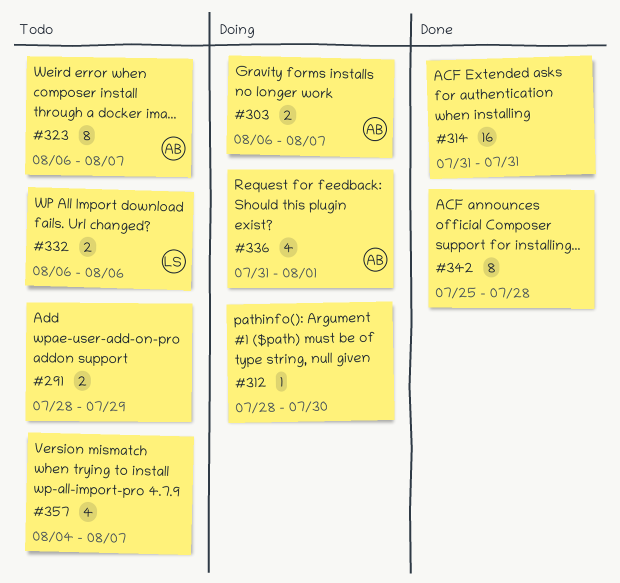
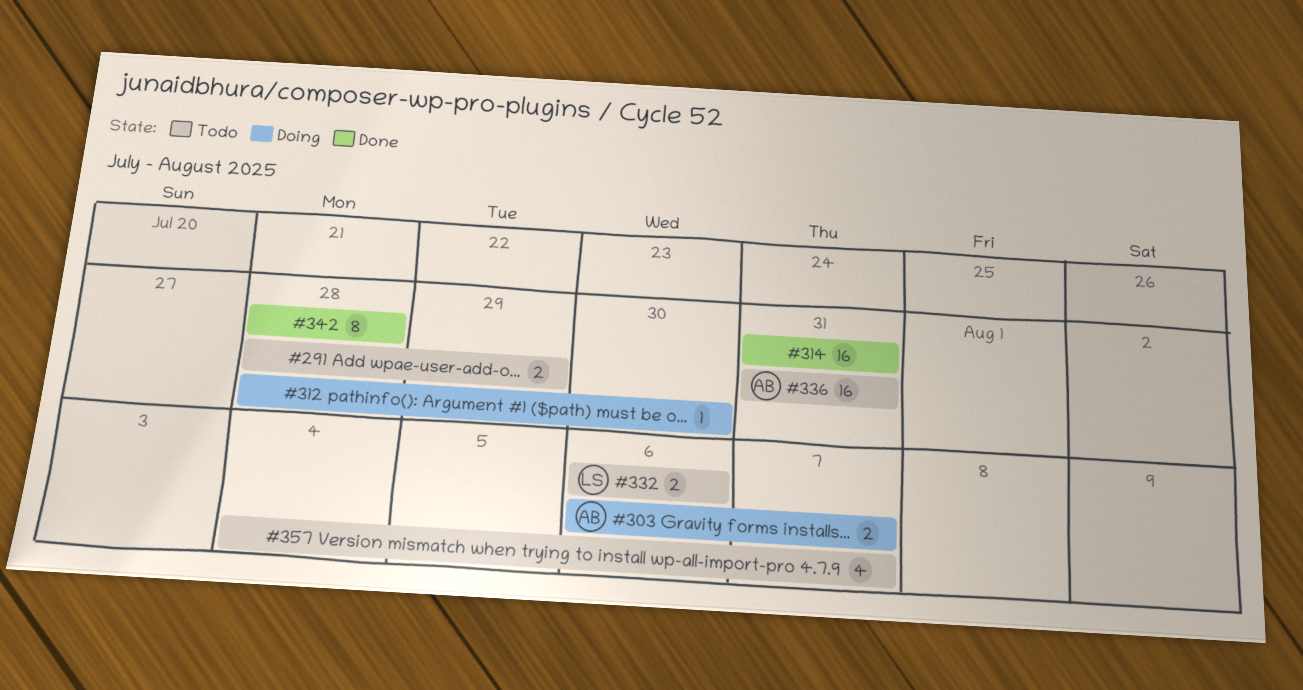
#323: present -> none
#336, status: Doing -> Todo
#336, estimate: 4 -> 16
#336, due: Aug 1 -> Jul 31
#342, start: Jul 25 -> Jul 28

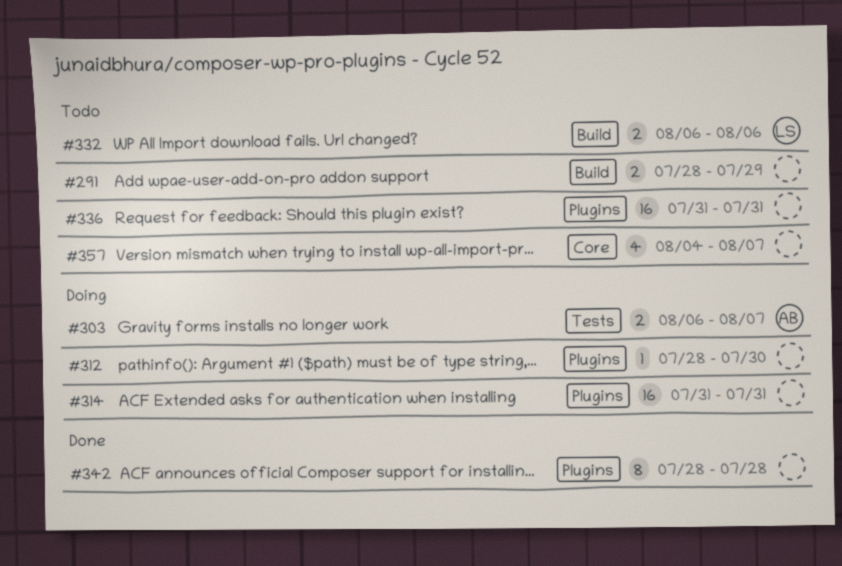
#314, status: Done -> Doing
#336, owner: AB -> none

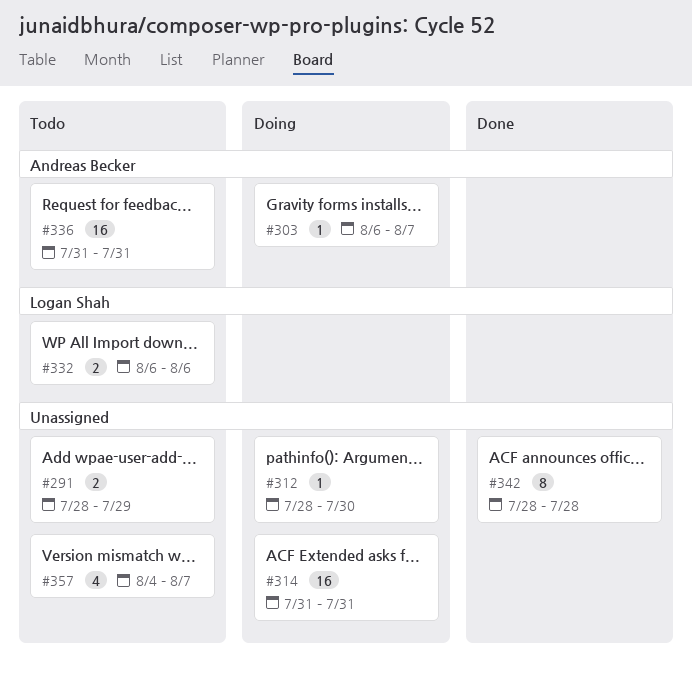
#303, estimate: 2 -> 1
#336, owner: none -> Andreas Becker

